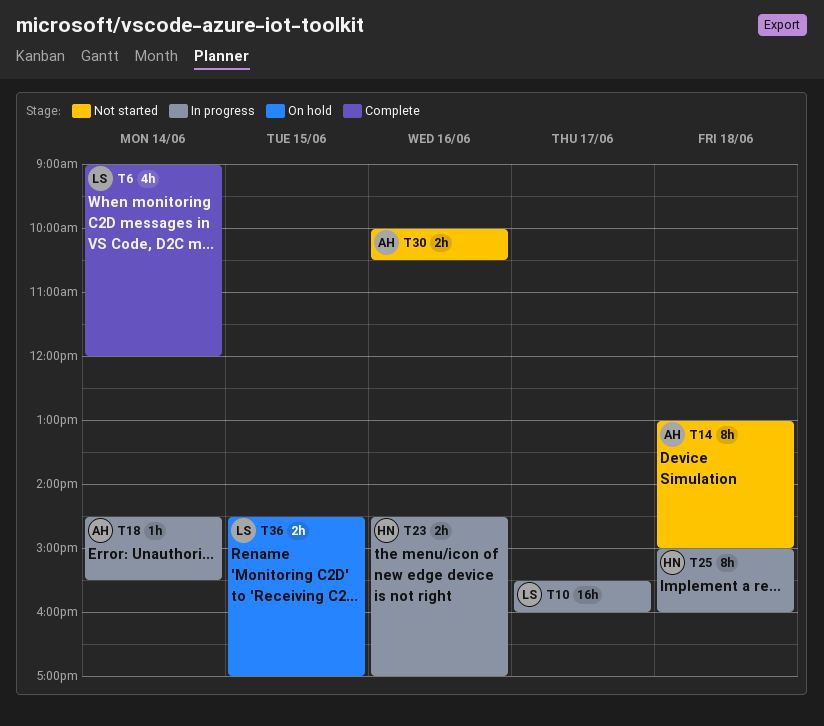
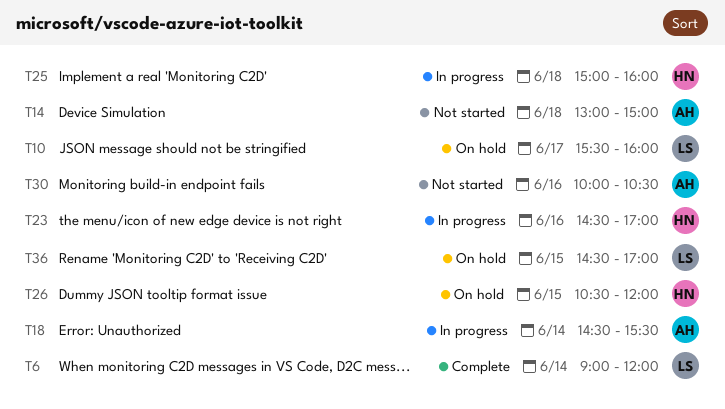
T10, status: In progress -> On hold
T26: none -> present

